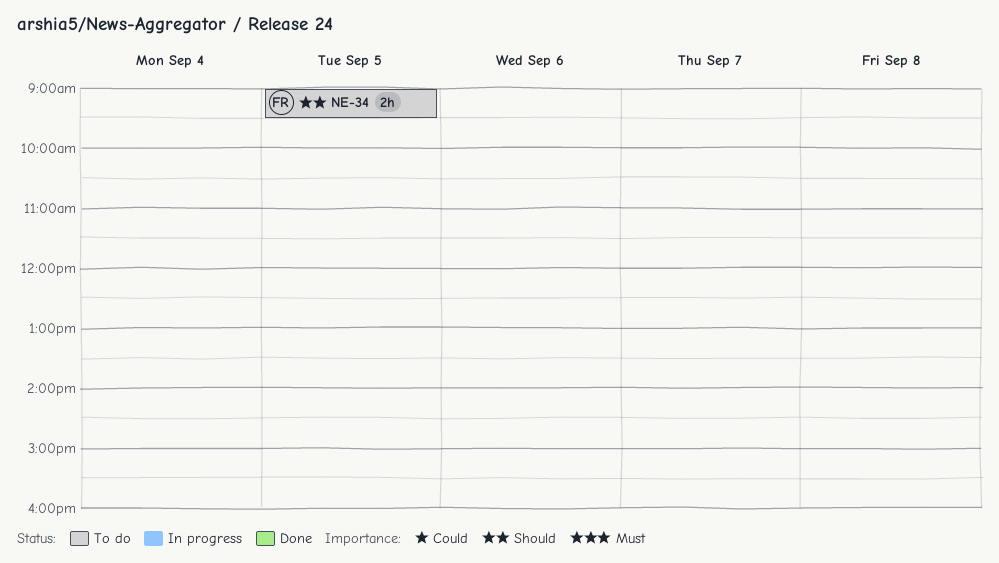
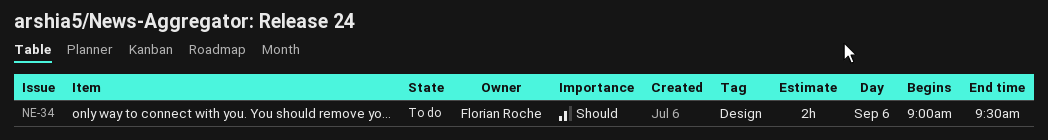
NE-34, day: Sep 5 -> Sep 6

